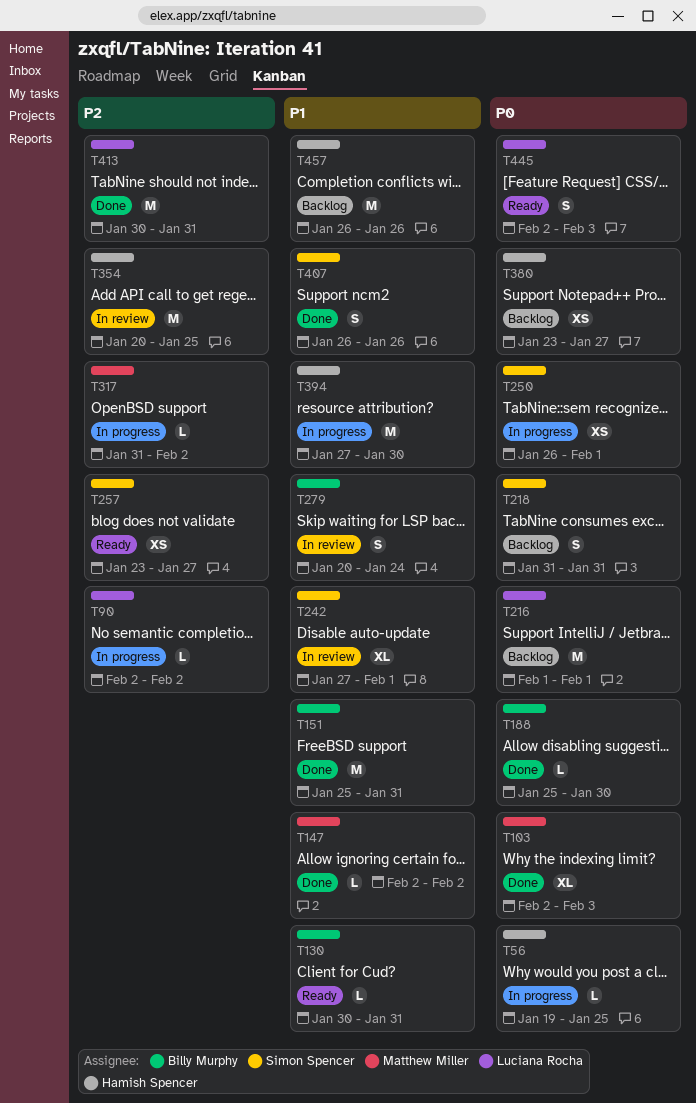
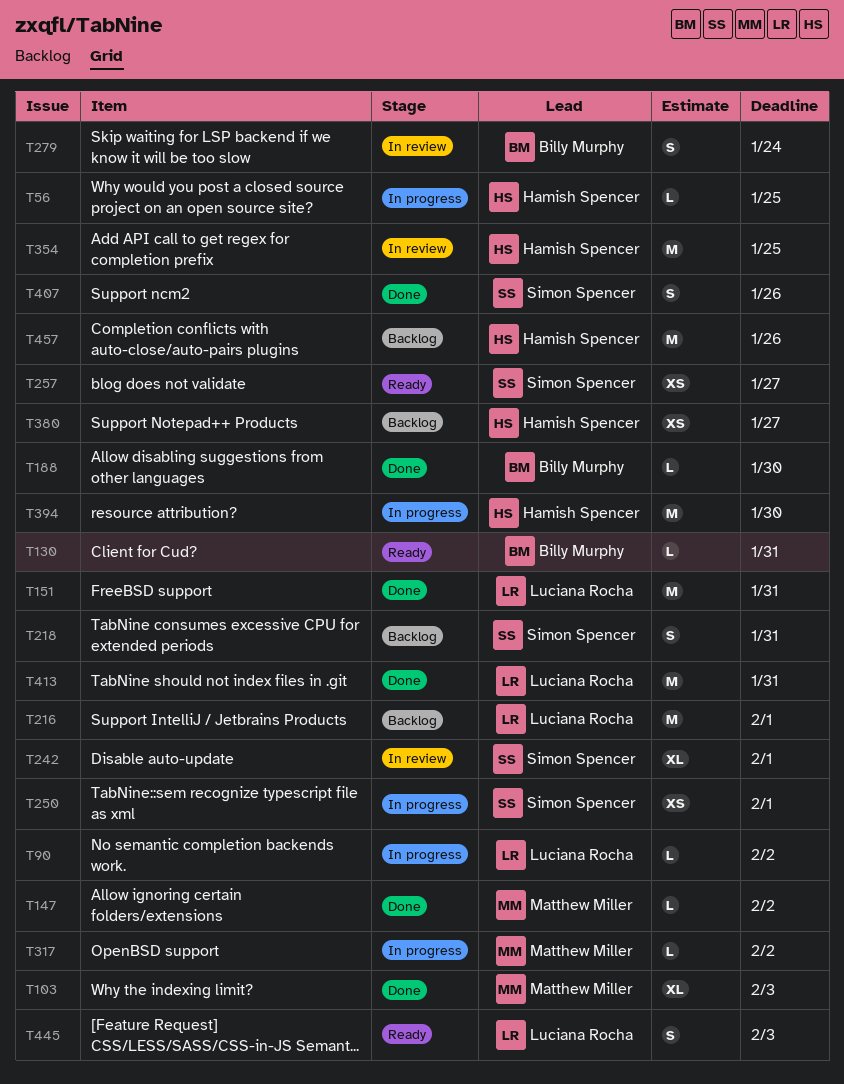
T151, owner: Billy Murphy -> Luciana Rocha

